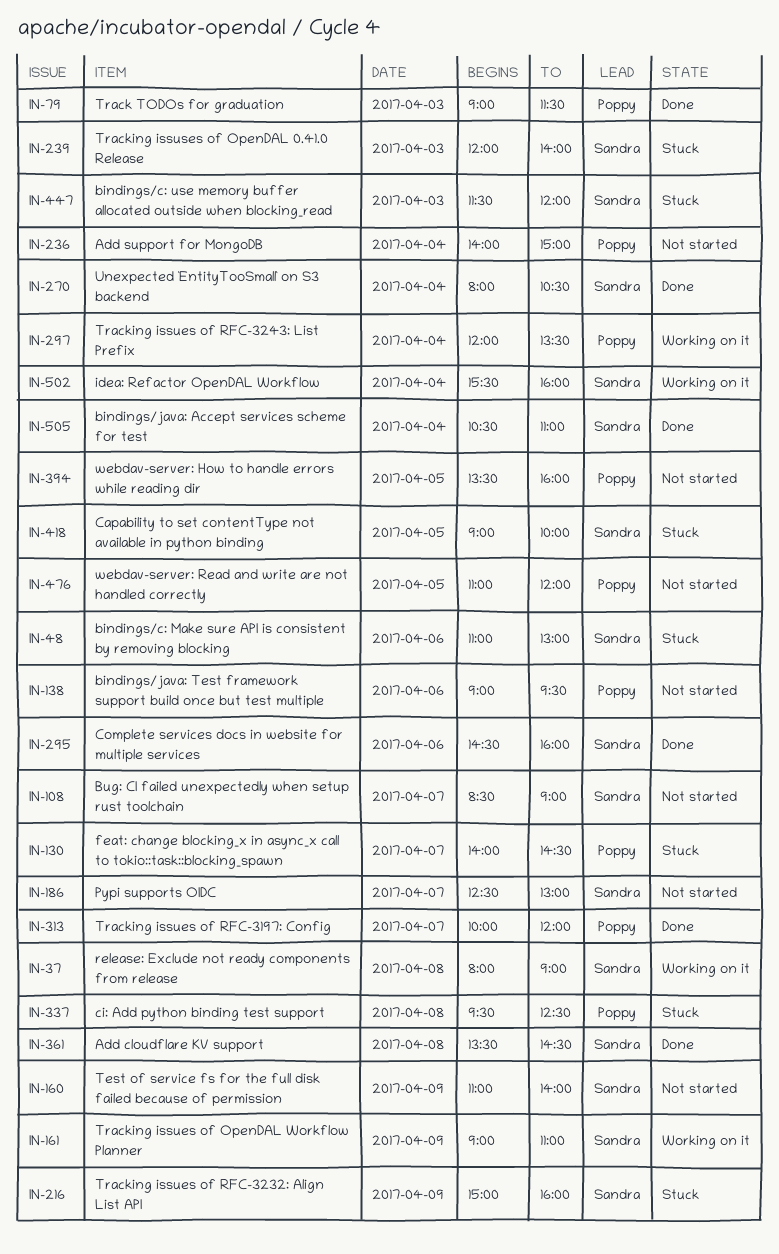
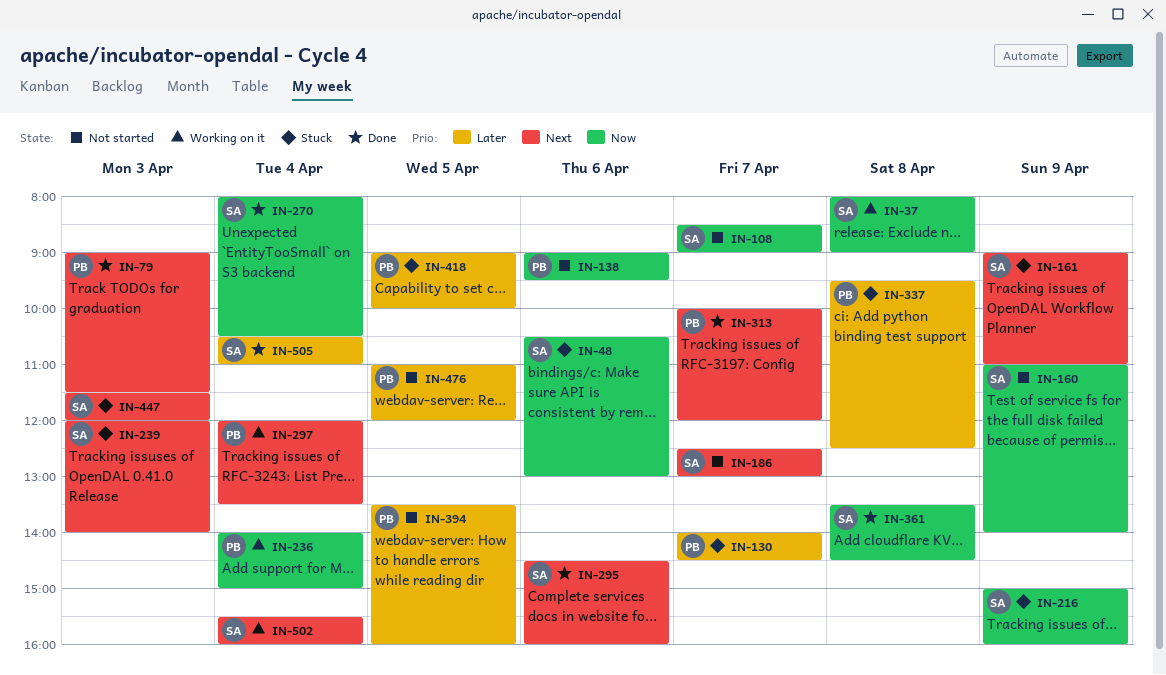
IN-48, begins: 11:00 -> 10:30
IN-161, status: Working on it -> Stuck
IN-236, status: Not started -> Working on it
IN-418, owner: Sandra -> Poppy

